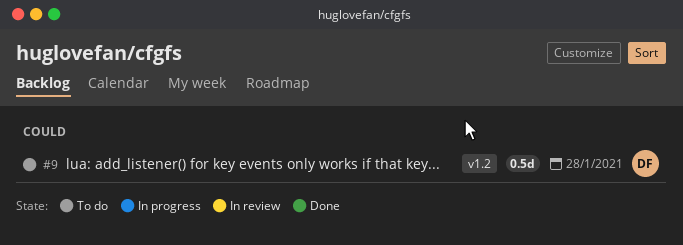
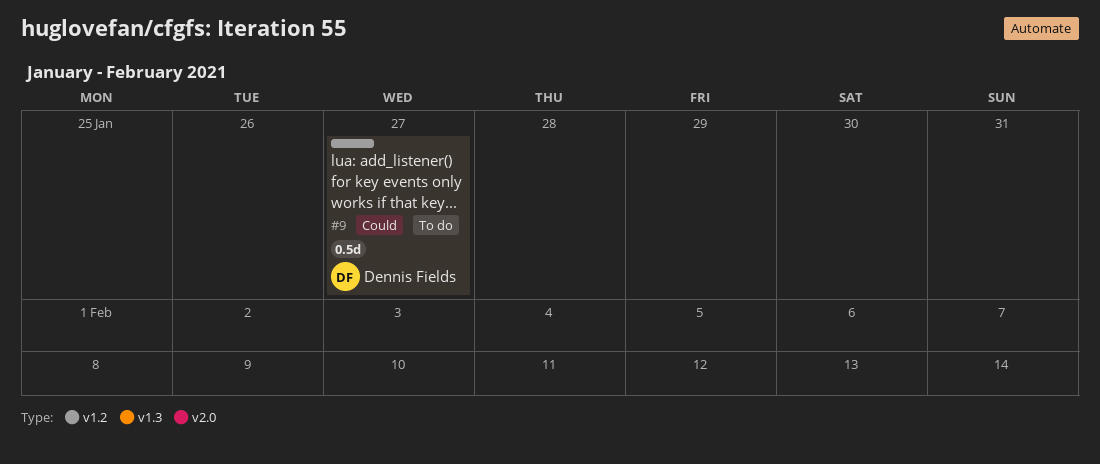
#9, due: Jan 28 -> Jan 27

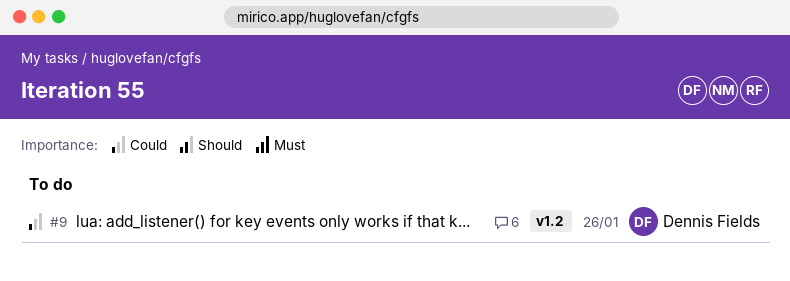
#9, due: Jan 27 -> Jan 26

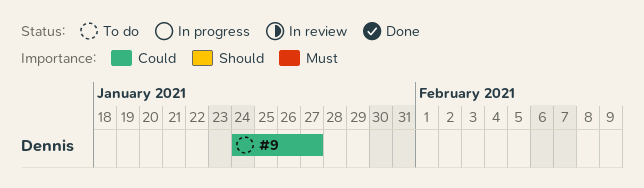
#9, due: Jan 26 -> Jan 27

